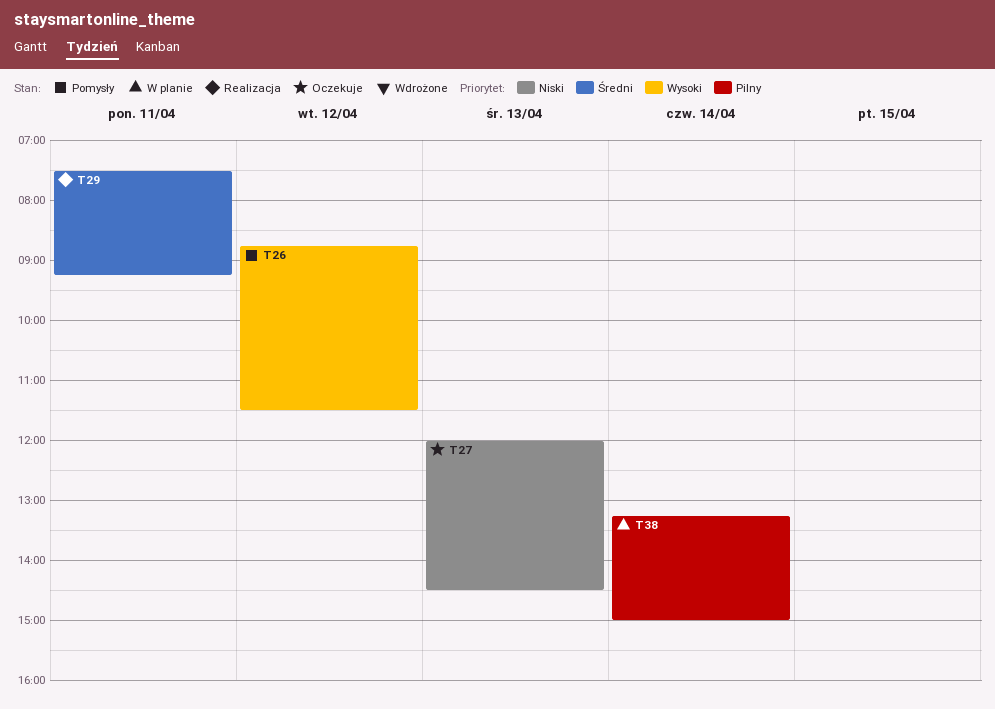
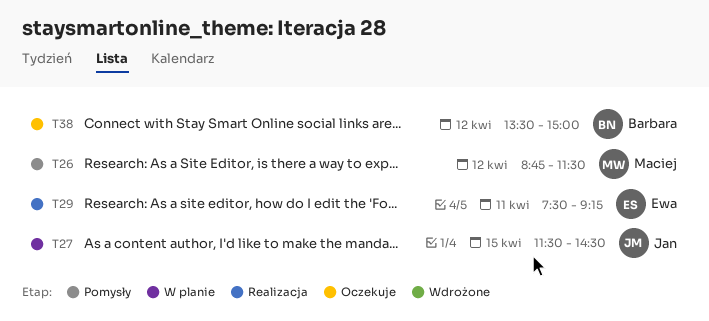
T27, status: Oczekuje -> W planie
T27, day: Apr 13 -> Apr 15
T27, begins: 12:00 -> 11:30
T38, status: W planie -> Oczekuje
T38, day: Apr 14 -> Apr 12
T38, begins: 13:15 -> 13:30

